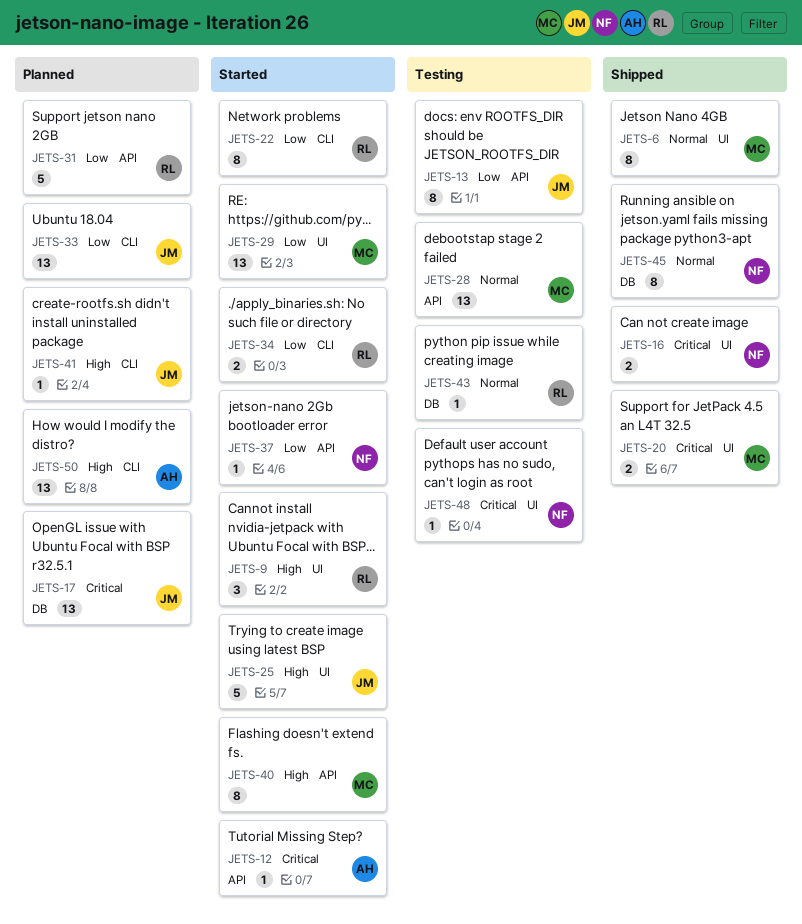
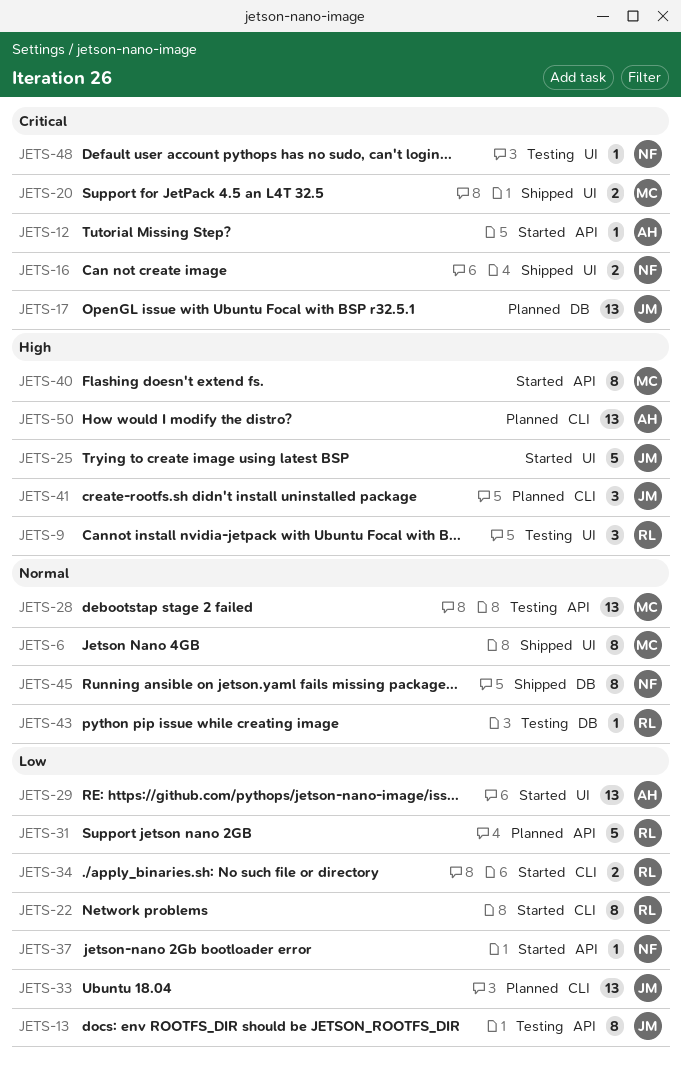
JETS-9, status: Started -> Testing
JETS-29, owner: MC -> AH
JETS-41, estimate: 1 -> 3

